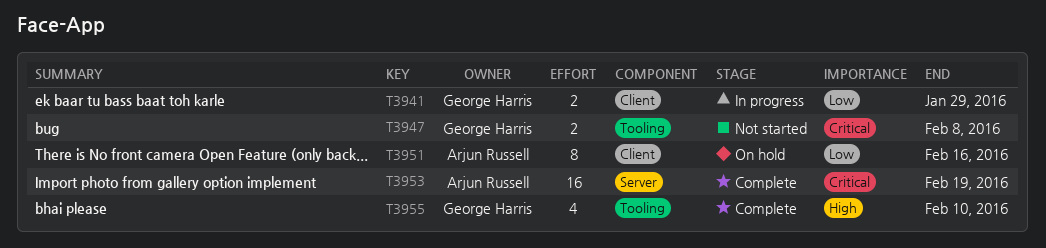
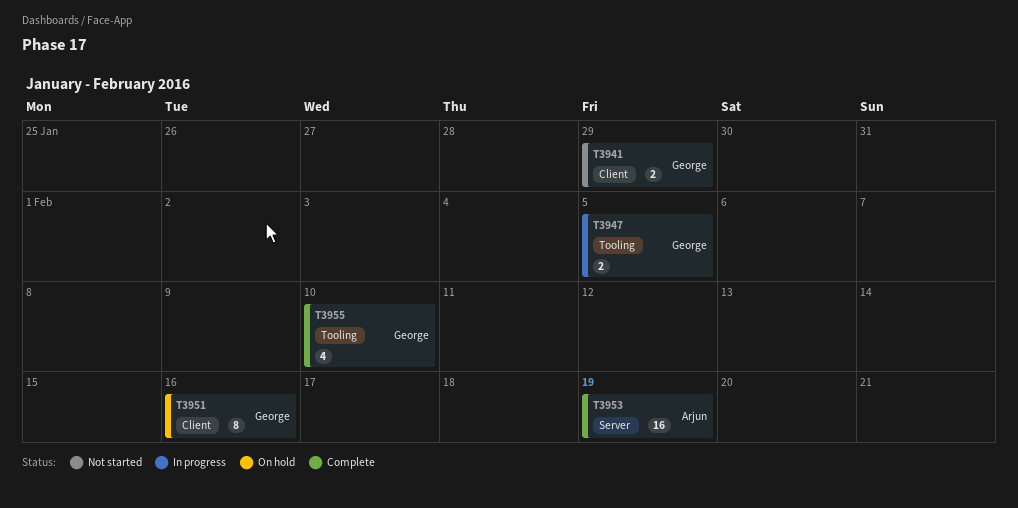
T3941, status: In progress -> Not started
T3947, status: Not started -> In progress
T3947, due: Feb 8 -> Feb 5
T3951, owner: Arjun Russell -> George Harris

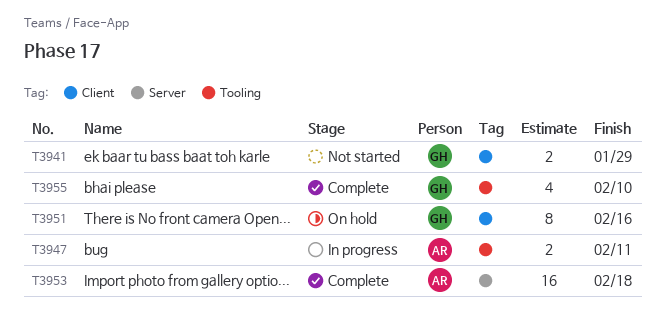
T3947, owner: George -> Arjun
T3947, due: Feb 5 -> Feb 11
T3953, due: Feb 19 -> Feb 18

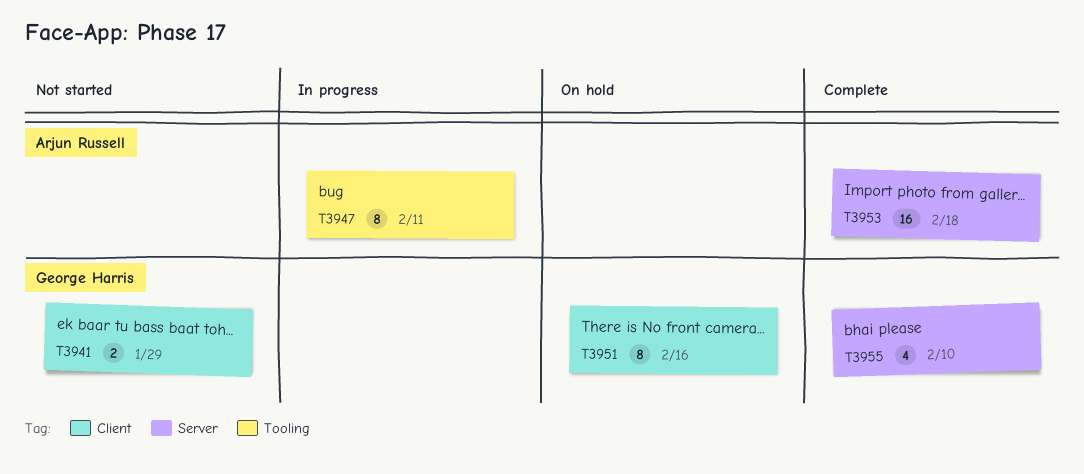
T3947, estimate: 2 -> 8
T3955, label: Tooling -> Server

